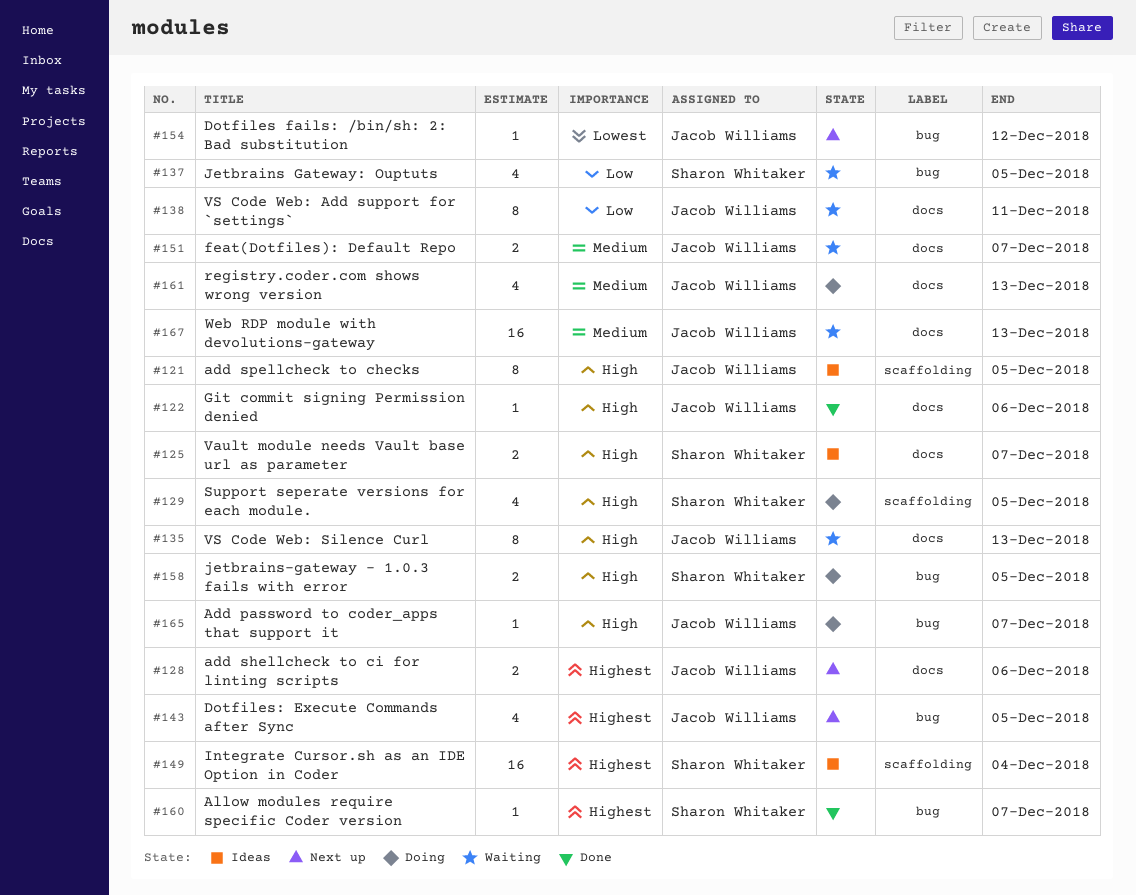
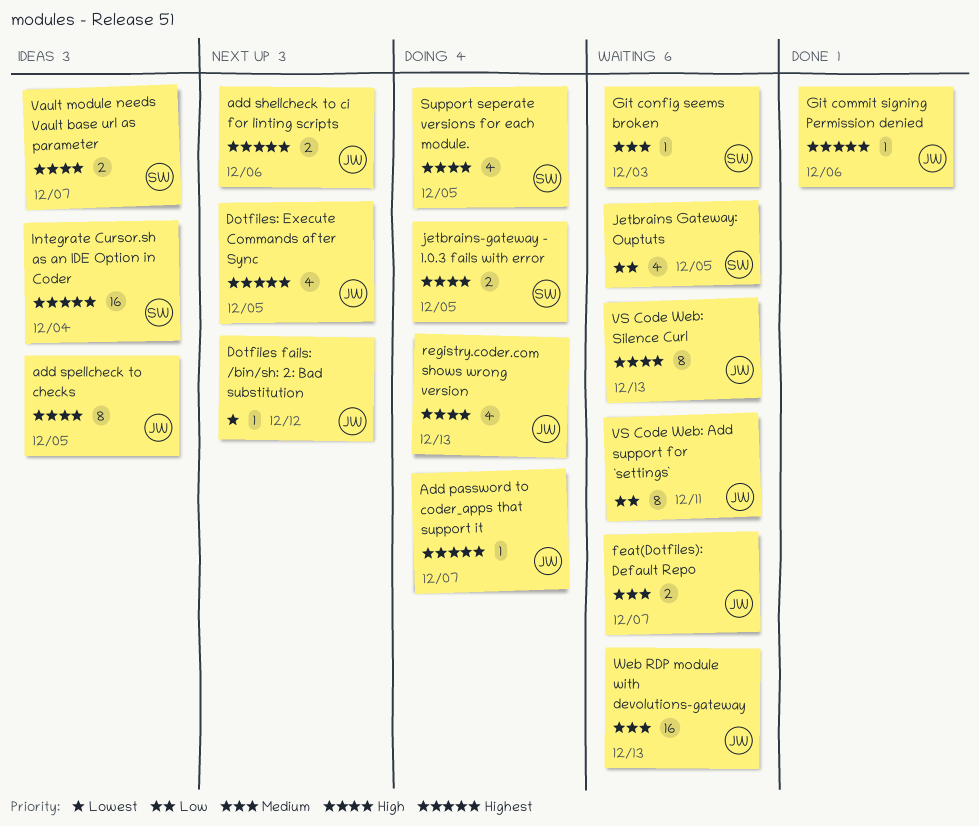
Add password to coder_apps that support it, priority: High -> Highest
Allow modules require specific Coder version: present -> none
Git commit signing Permission denied, priority: High -> Highest
Git config seems broken: none -> present
registry.coder.com shows wrong version, priority: Medium -> High

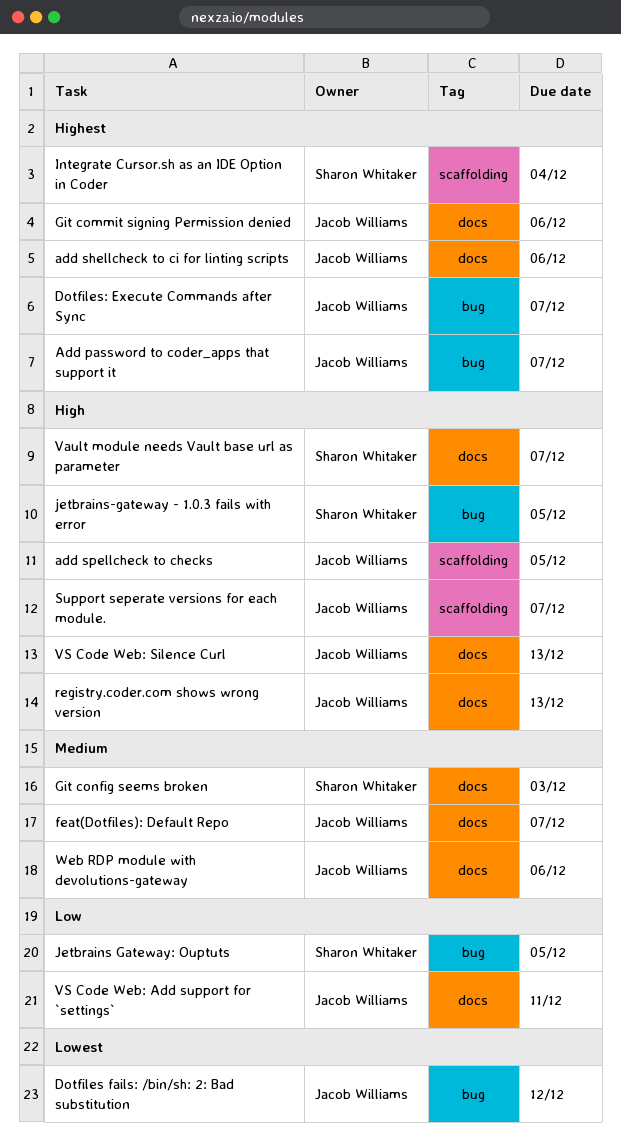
Dotfiles: Execute Commands after Sync, due: Dec 5 -> Dec 7
Support seperate versions for each module., owner: Sharon Whitaker -> Jacob Williams
Support seperate versions for each module., due: Dec 5 -> Dec 7
Web RDP module with devolutions-gateway, due: Dec 13 -> Dec 6

